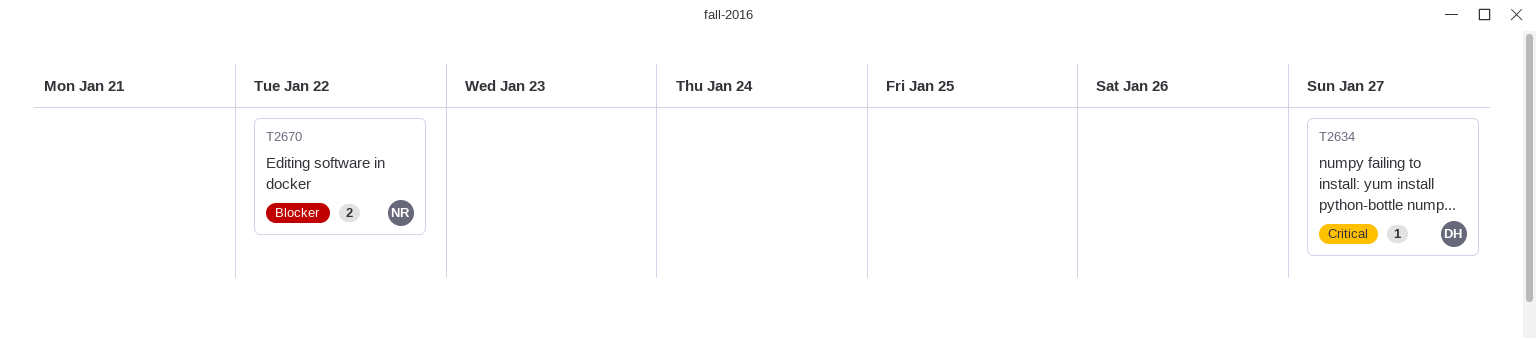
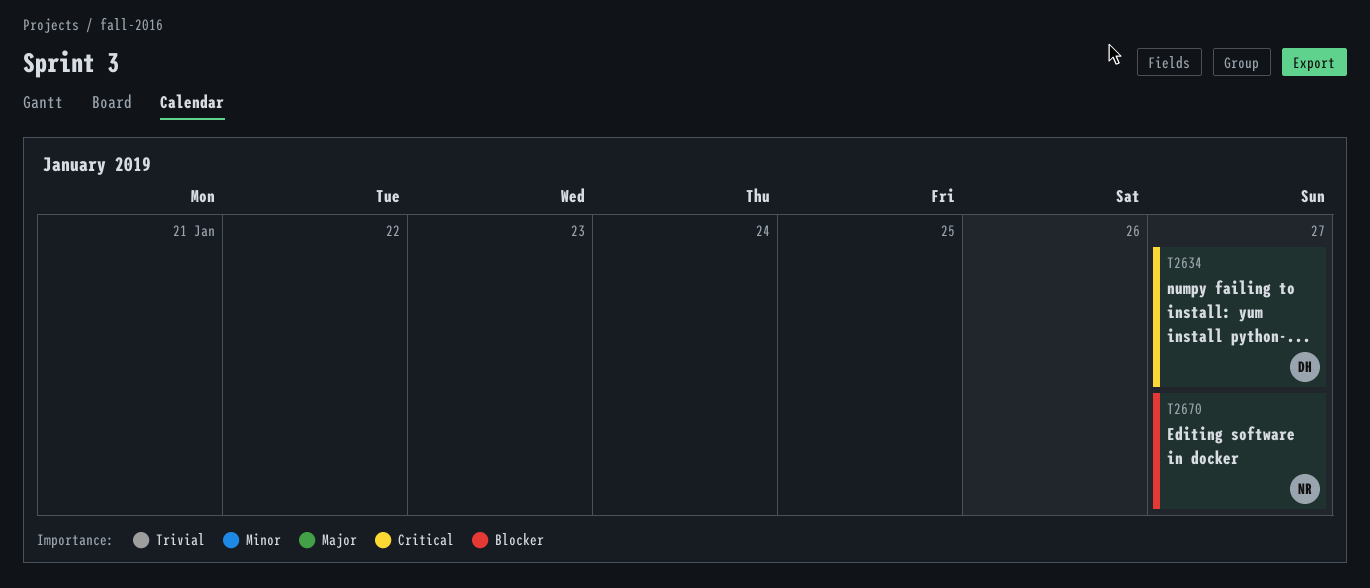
T2670, due: Jan 22 -> Jan 27

